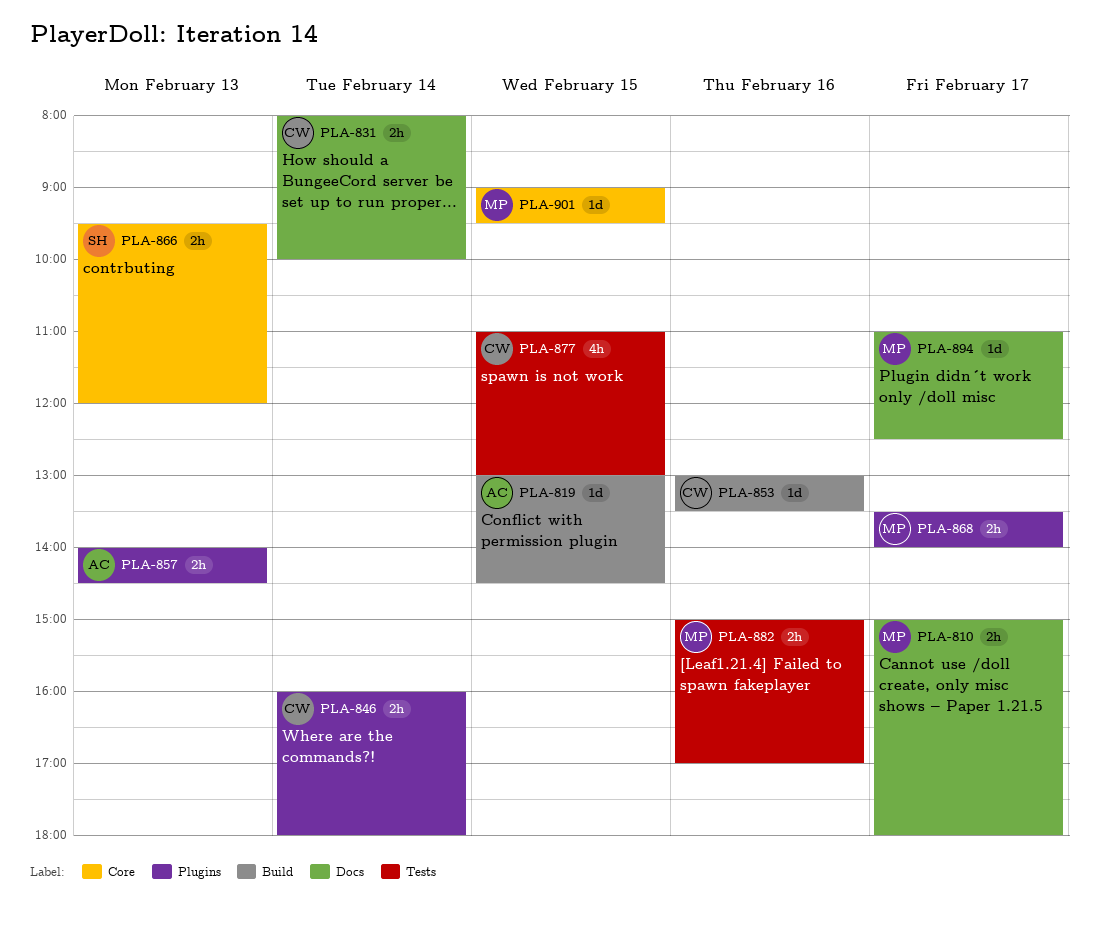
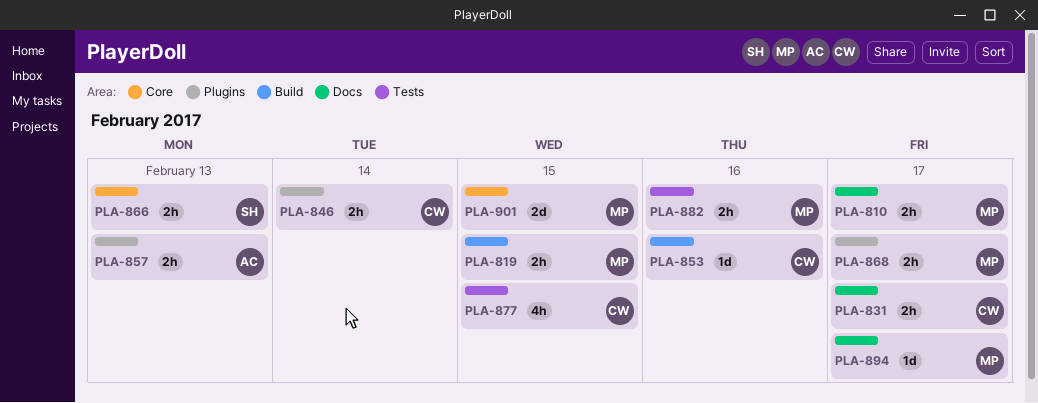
PLA-819, owner: AC -> MP
PLA-819, estimate: 1d -> 2h
PLA-831, day: Feb 14 -> Feb 17
PLA-901, estimate: 1d -> 2d

